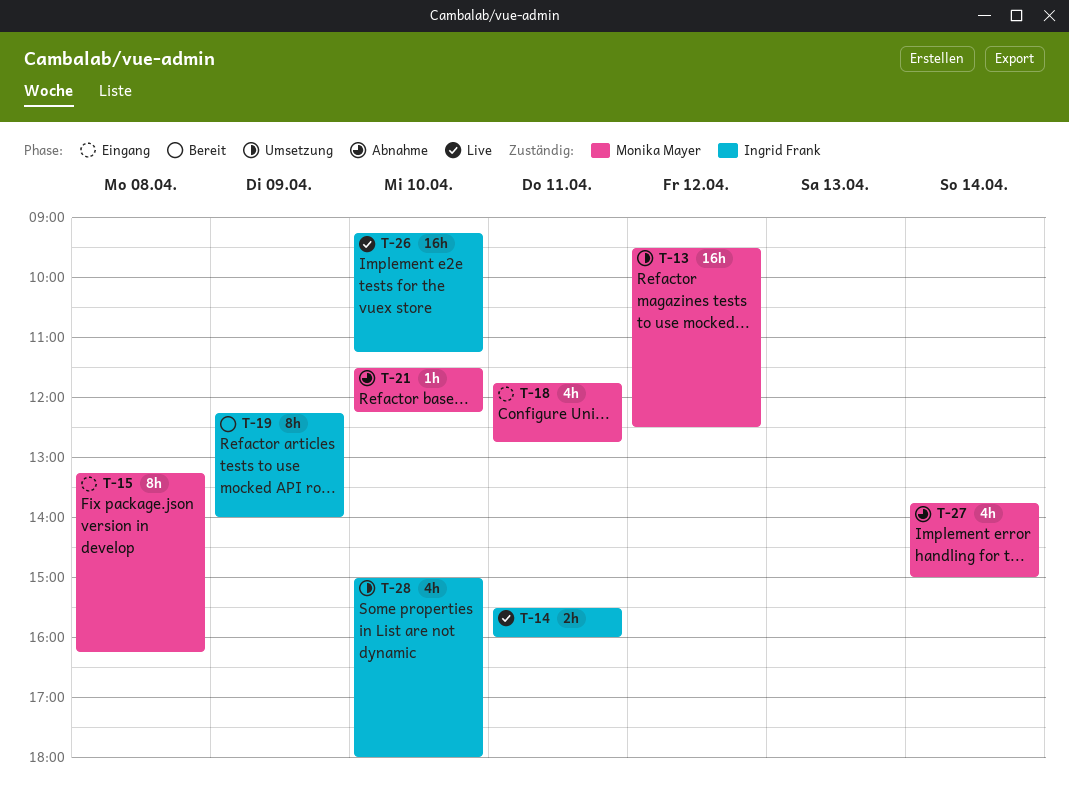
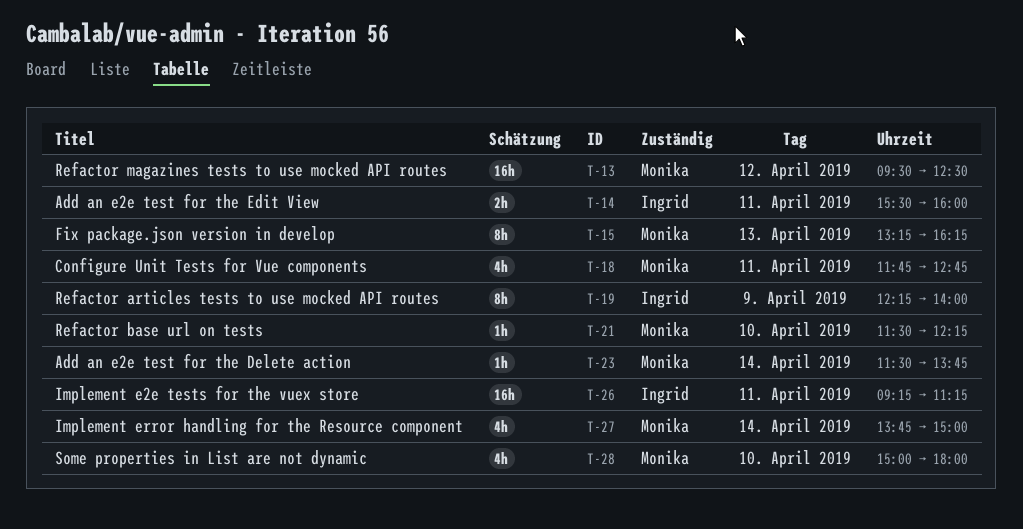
T-15, day: Apr 8 -> Apr 13
T-23: none -> present
T-26, day: Apr 10 -> Apr 11
T-28, owner: Ingrid Frank -> Monika Mayer

